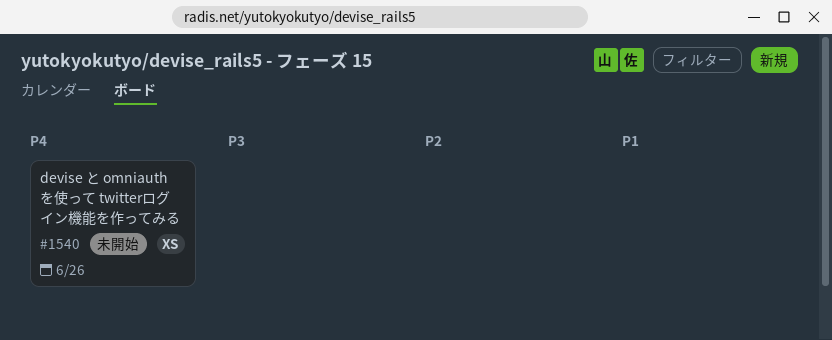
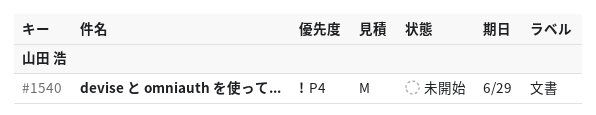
#1540, estimate: XS -> M
#1540, due: Jun 26 -> Jun 29

